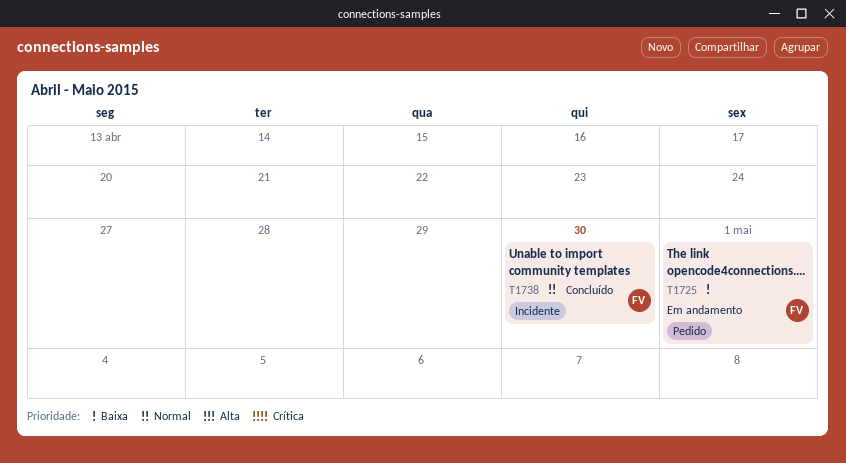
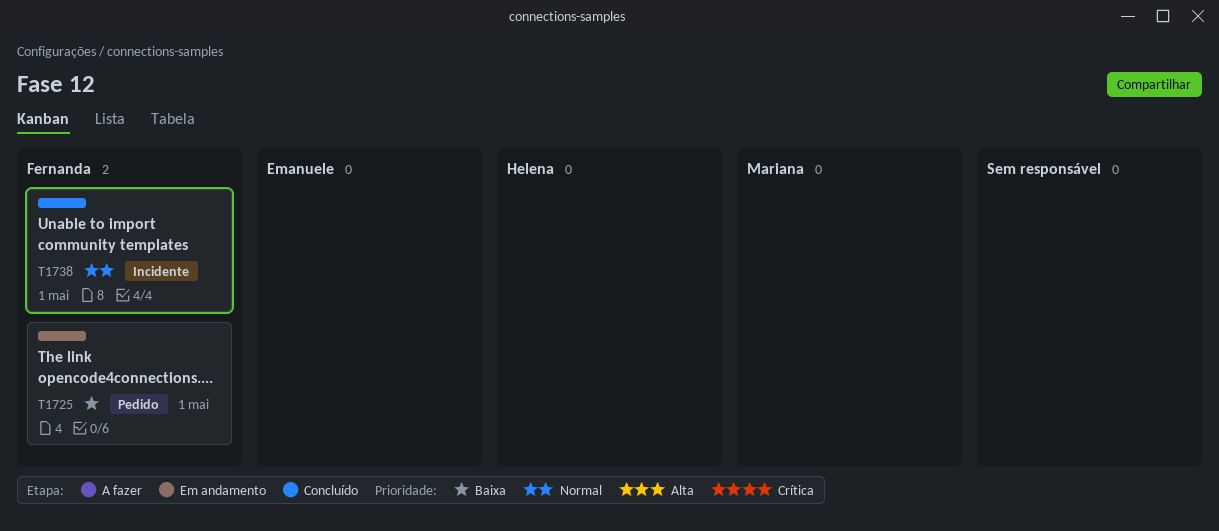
T1738, due: Apr 30 -> May 1

